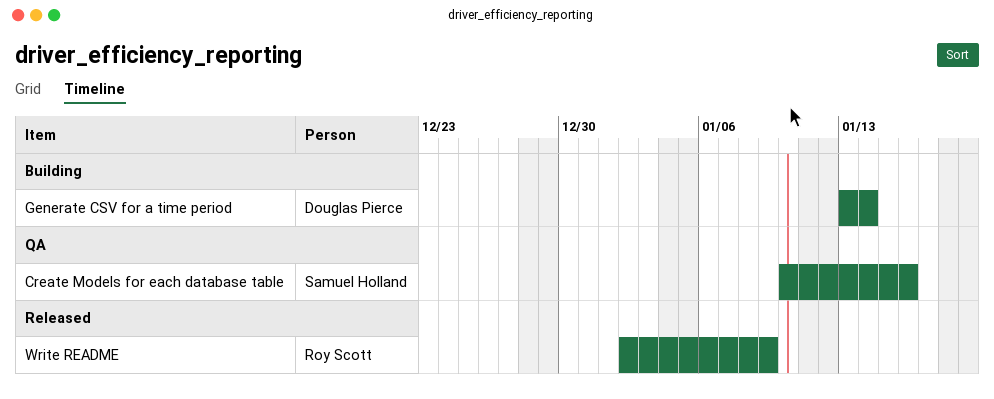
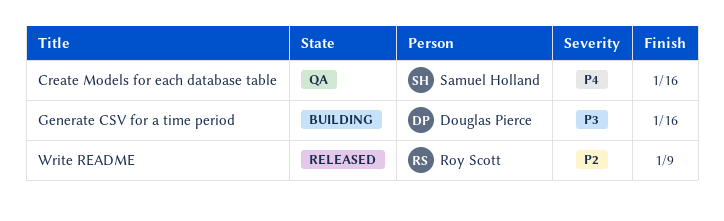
Generate CSV for a time period, due: Jan 14 -> Jan 16

